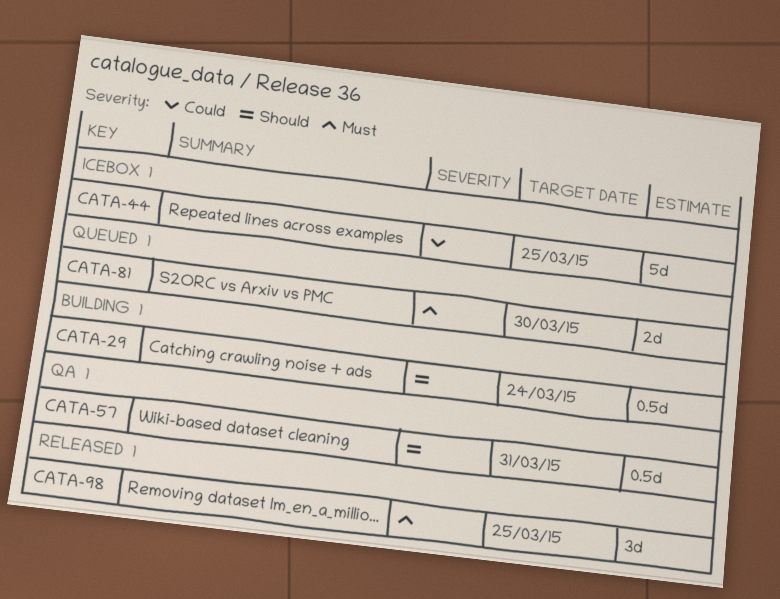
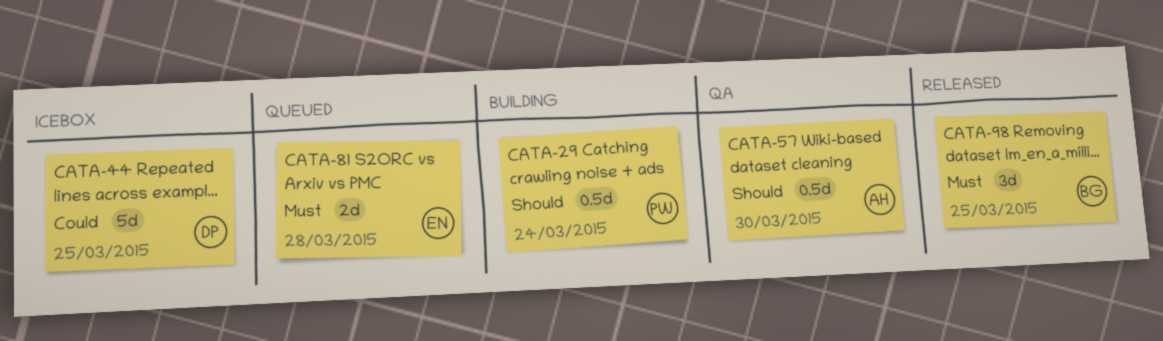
CATA-57, due: Mar 31 -> Mar 30
CATA-81, due: Mar 30 -> Mar 28

